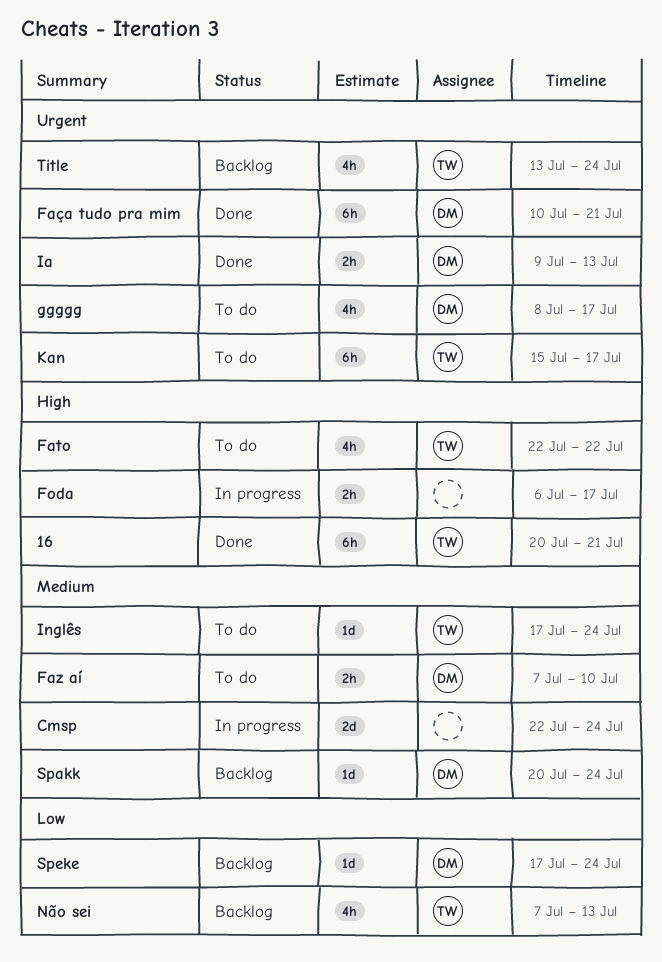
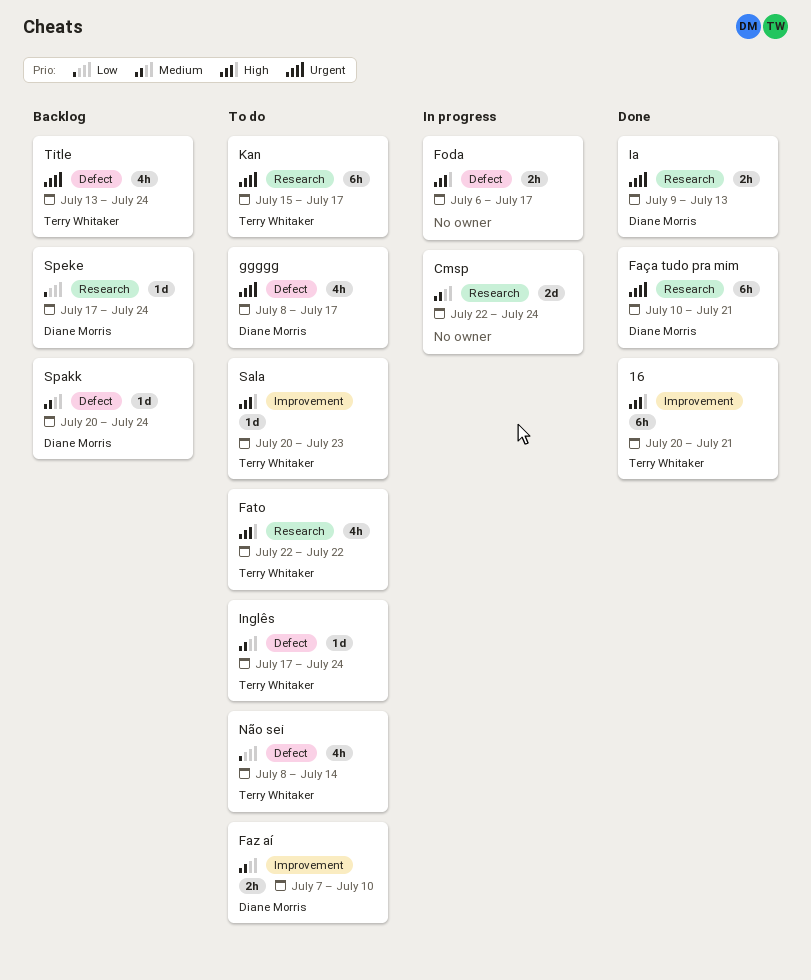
Não sei, status: Backlog -> To do
Não sei, start: Jul 7 -> Jul 8
Não sei, due: Jul 13 -> Jul 14
Sala: none -> present

